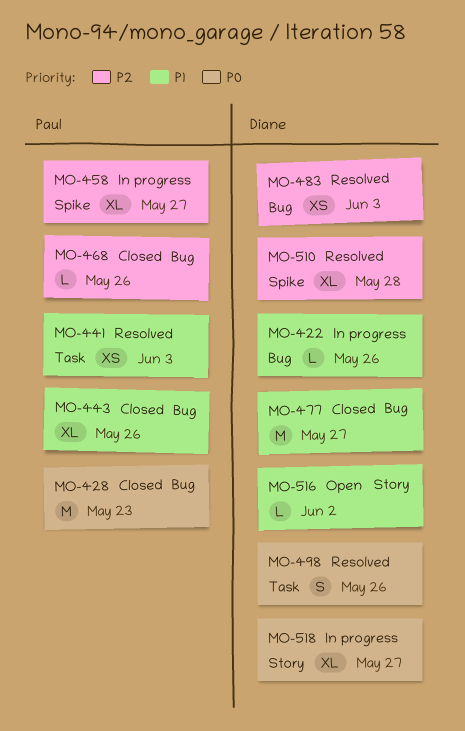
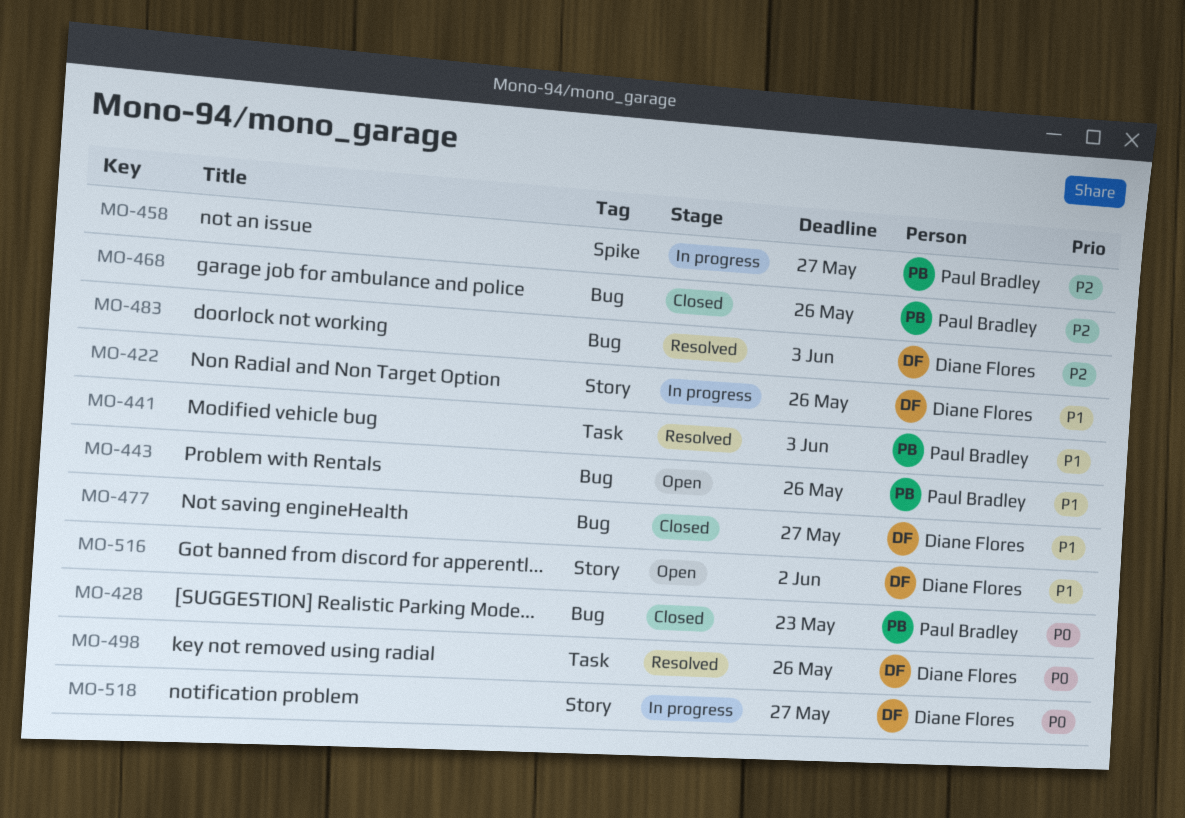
MO-422, label: Bug -> Story
MO-443, status: Closed -> Open
MO-510: present -> none

